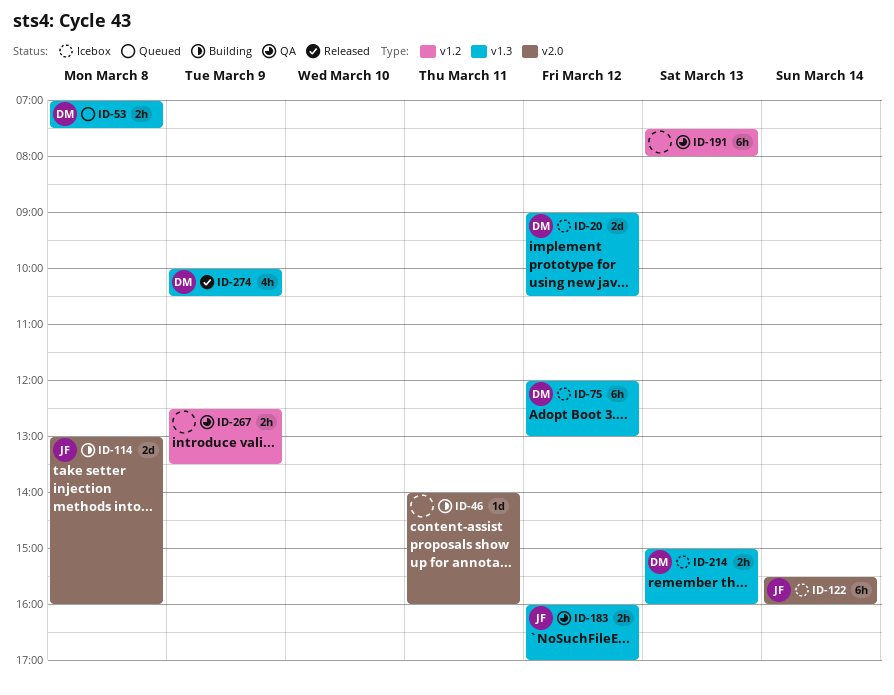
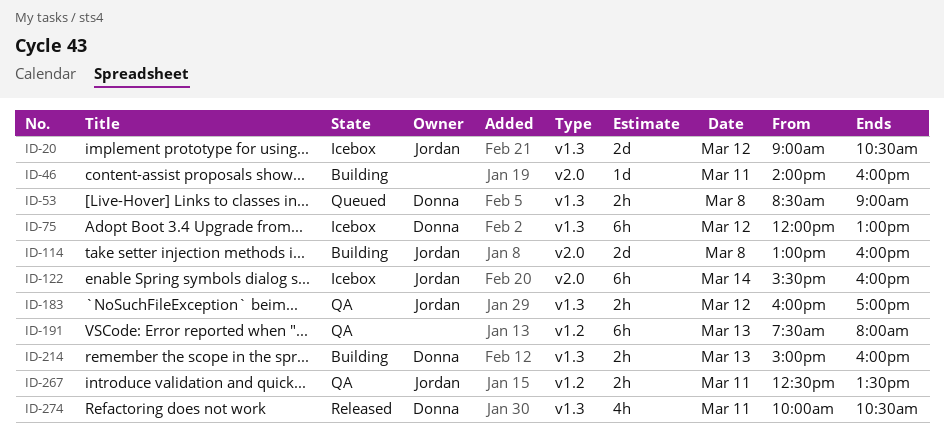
ID-20, owner: Donna -> Jordan
ID-53, begins: 07:00 -> 08:30
ID-53, ends: 07:30 -> 09:00
ID-214, status: Icebox -> Building
ID-267, owner: none -> Jordan
ID-267, day: Mar 9 -> Mar 11
ID-274, day: Mar 9 -> Mar 11

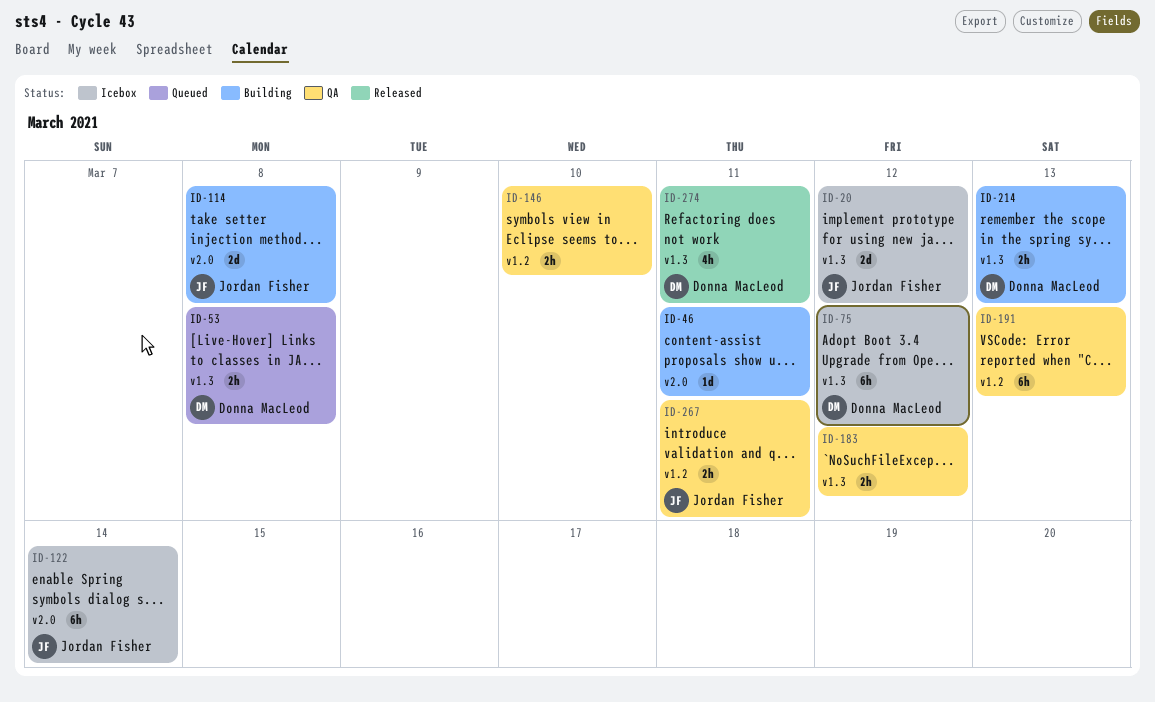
ID-146: none -> present
ID-183, owner: Jordan Fisher -> none

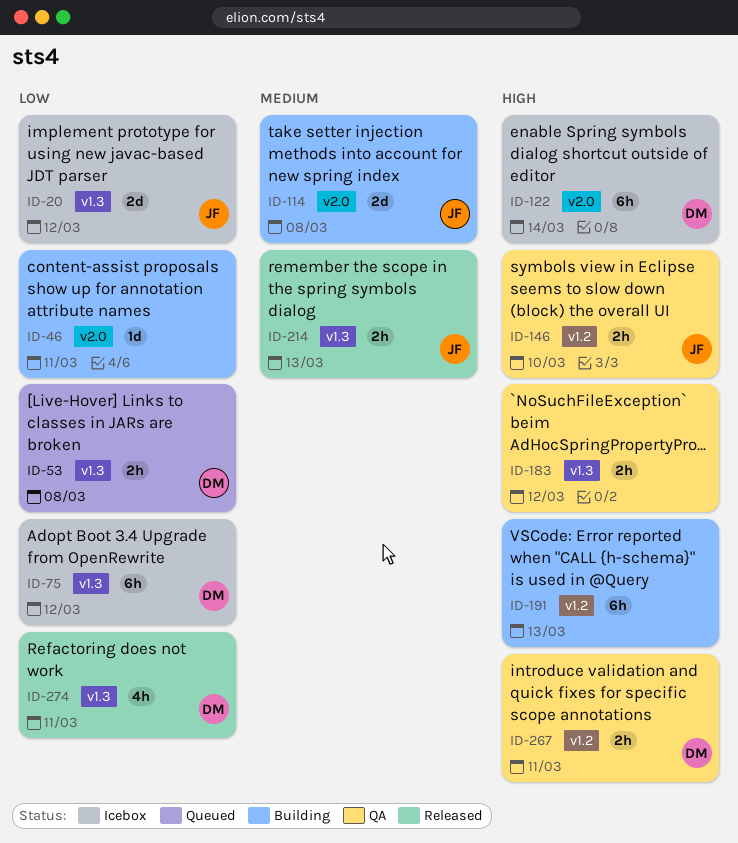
ID-122, owner: Jordan Fisher -> Donna MacLeod
ID-146, owner: none -> Jordan Fisher
ID-191, status: QA -> Building
ID-214, status: Building -> Released
ID-214, owner: Donna MacLeod -> Jordan Fisher
ID-267, owner: Jordan Fisher -> Donna MacLeod

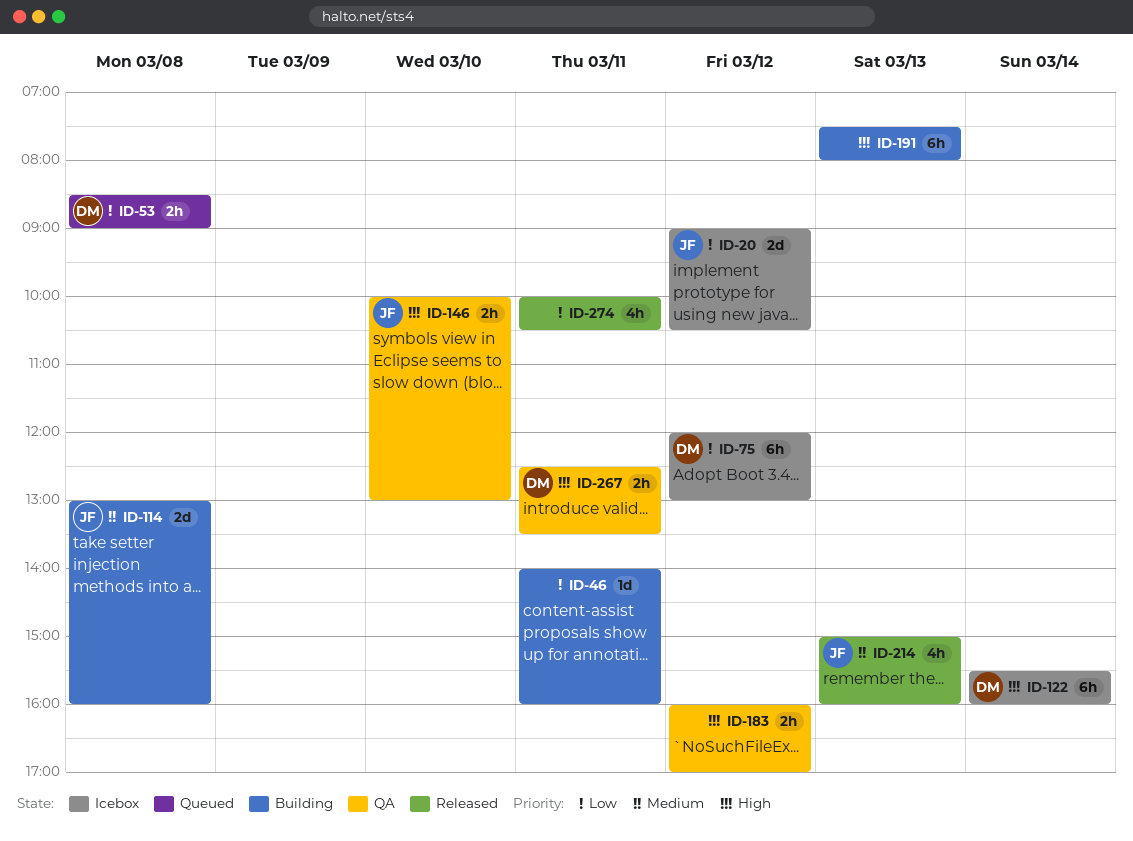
ID-214, estimate: 2h -> 4h
ID-274, owner: DM -> none

